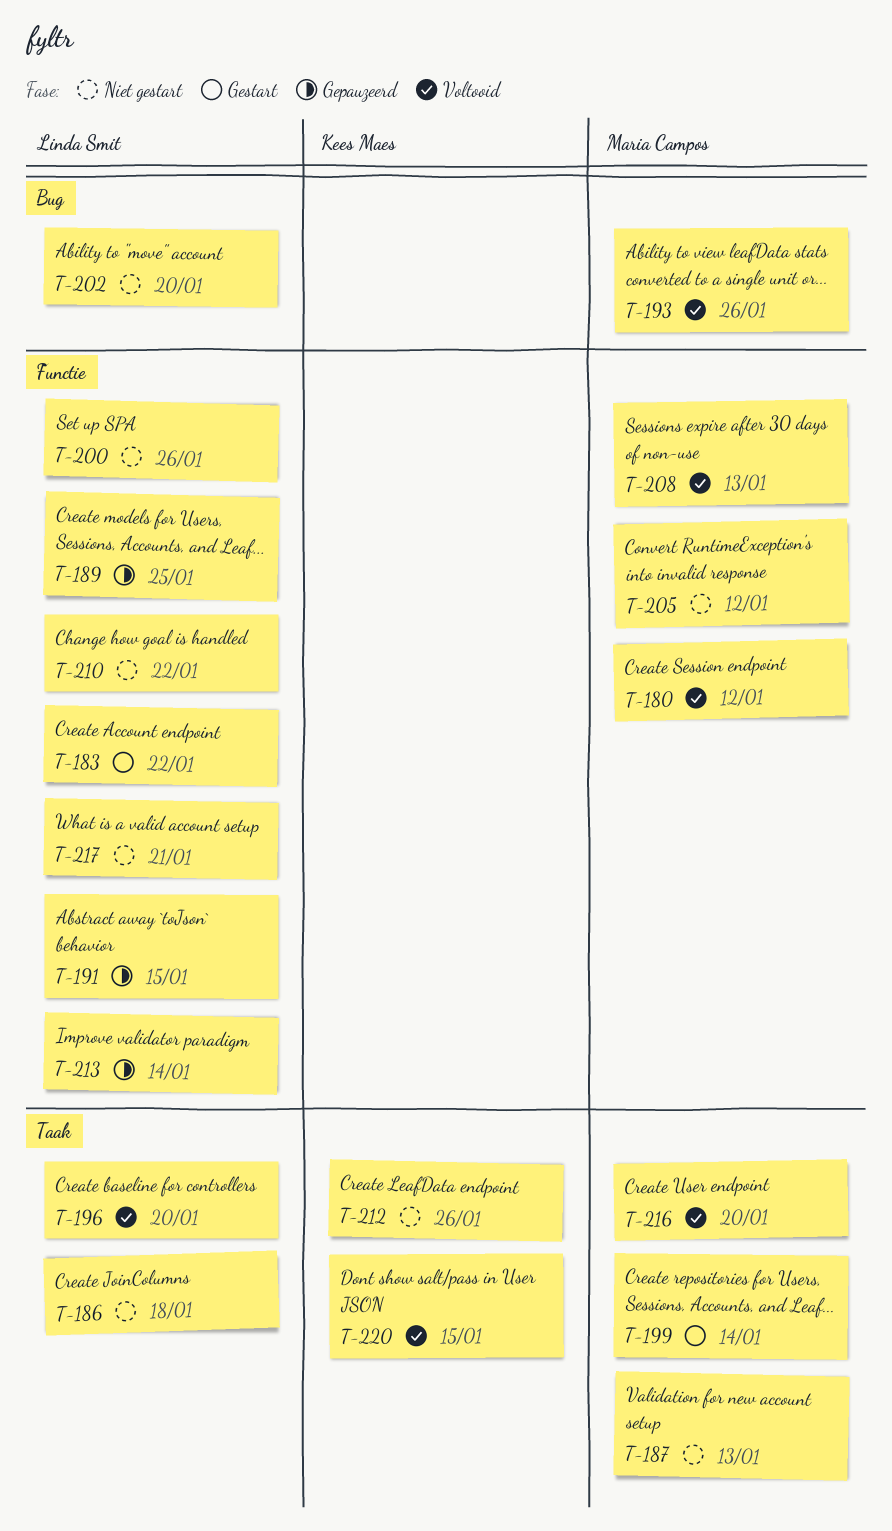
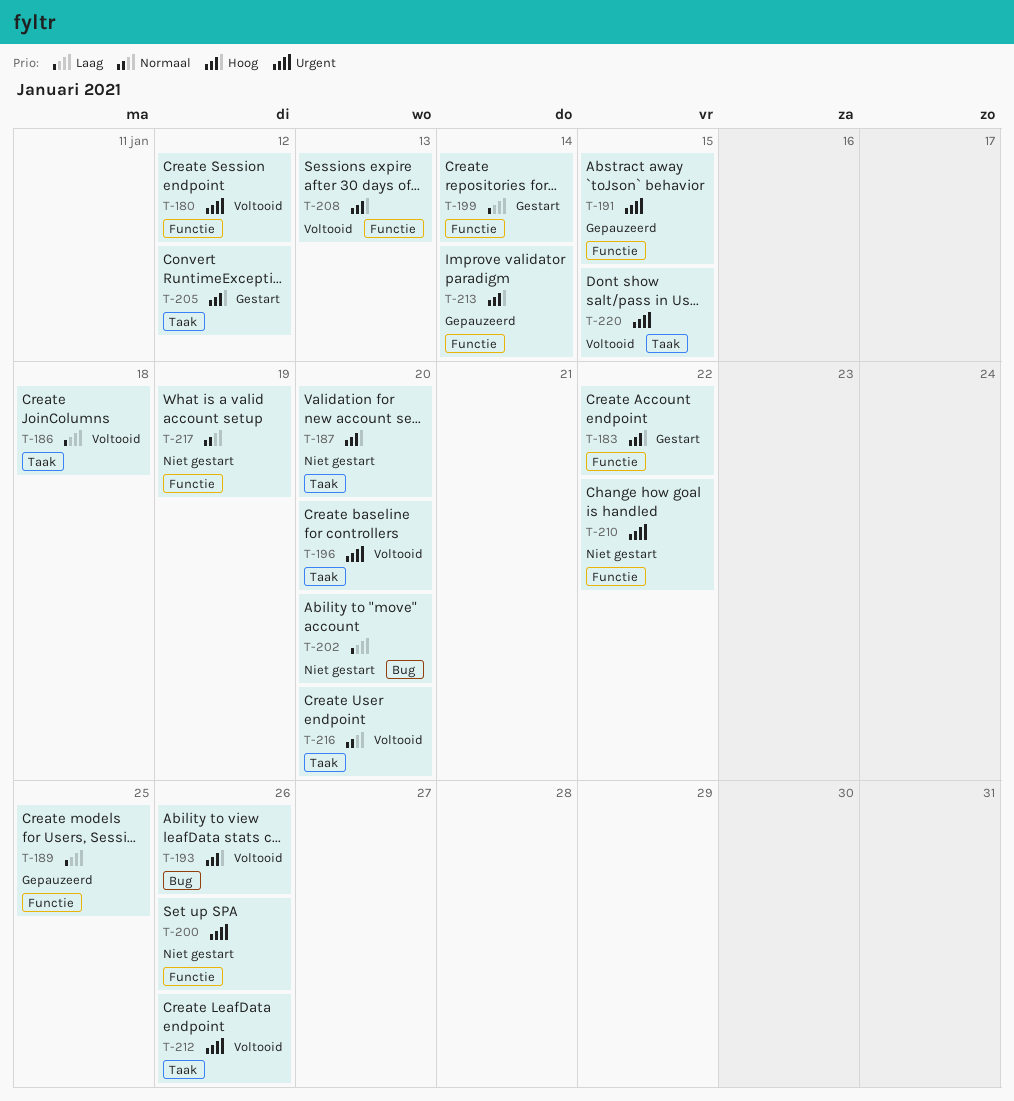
T-186, status: Niet gestart -> Voltooid
T-187, due: Jan 13 -> Jan 20
T-199, label: Taak -> Functie
T-205, status: Niet gestart -> Gestart
T-205, label: Functie -> Taak
T-212, status: Niet gestart -> Voltooid
T-217, due: Jan 21 -> Jan 19

